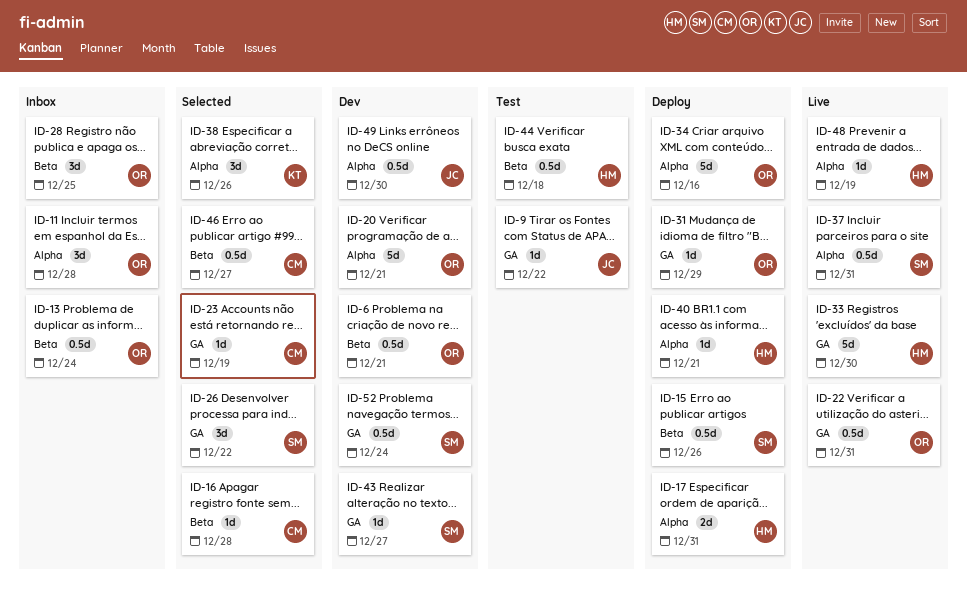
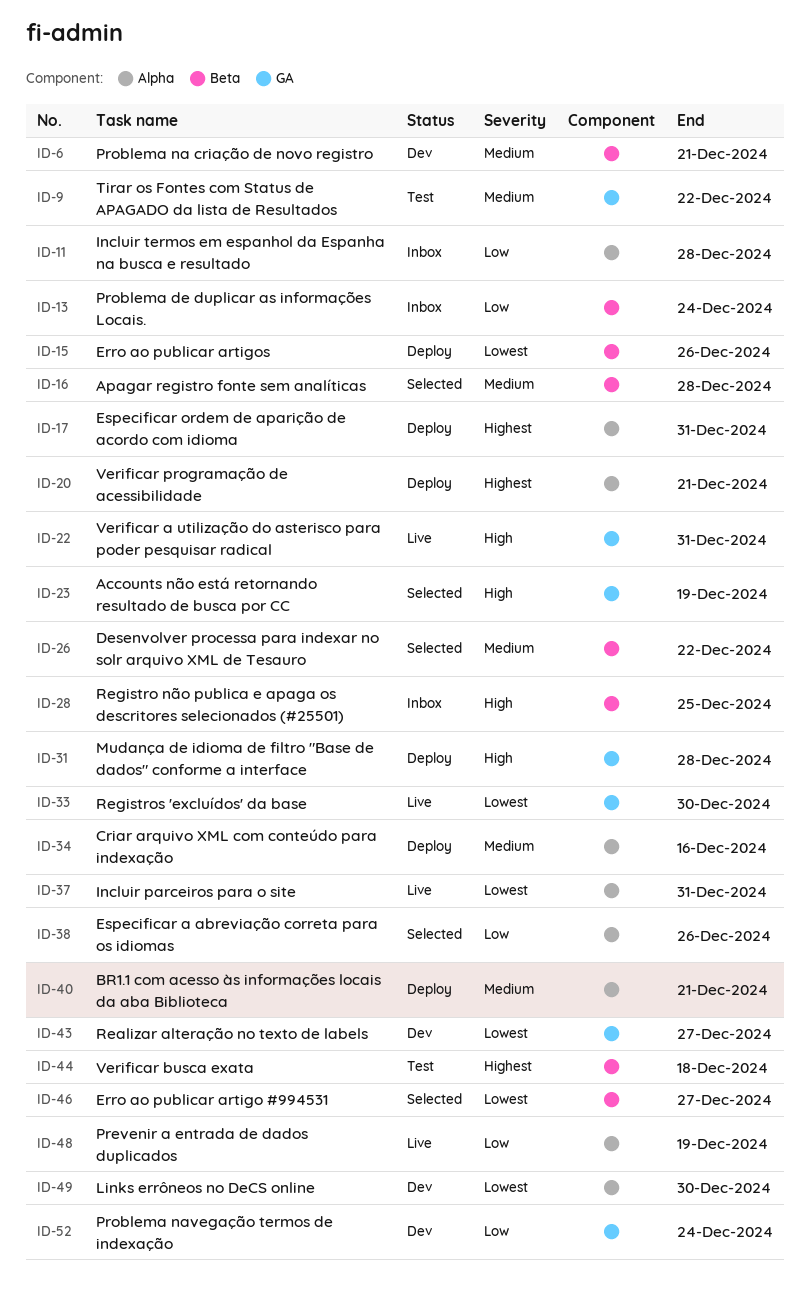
ID-20, status: Dev -> Deploy
ID-26, label: GA -> Beta
ID-31, due: Dec 29 -> Dec 28

